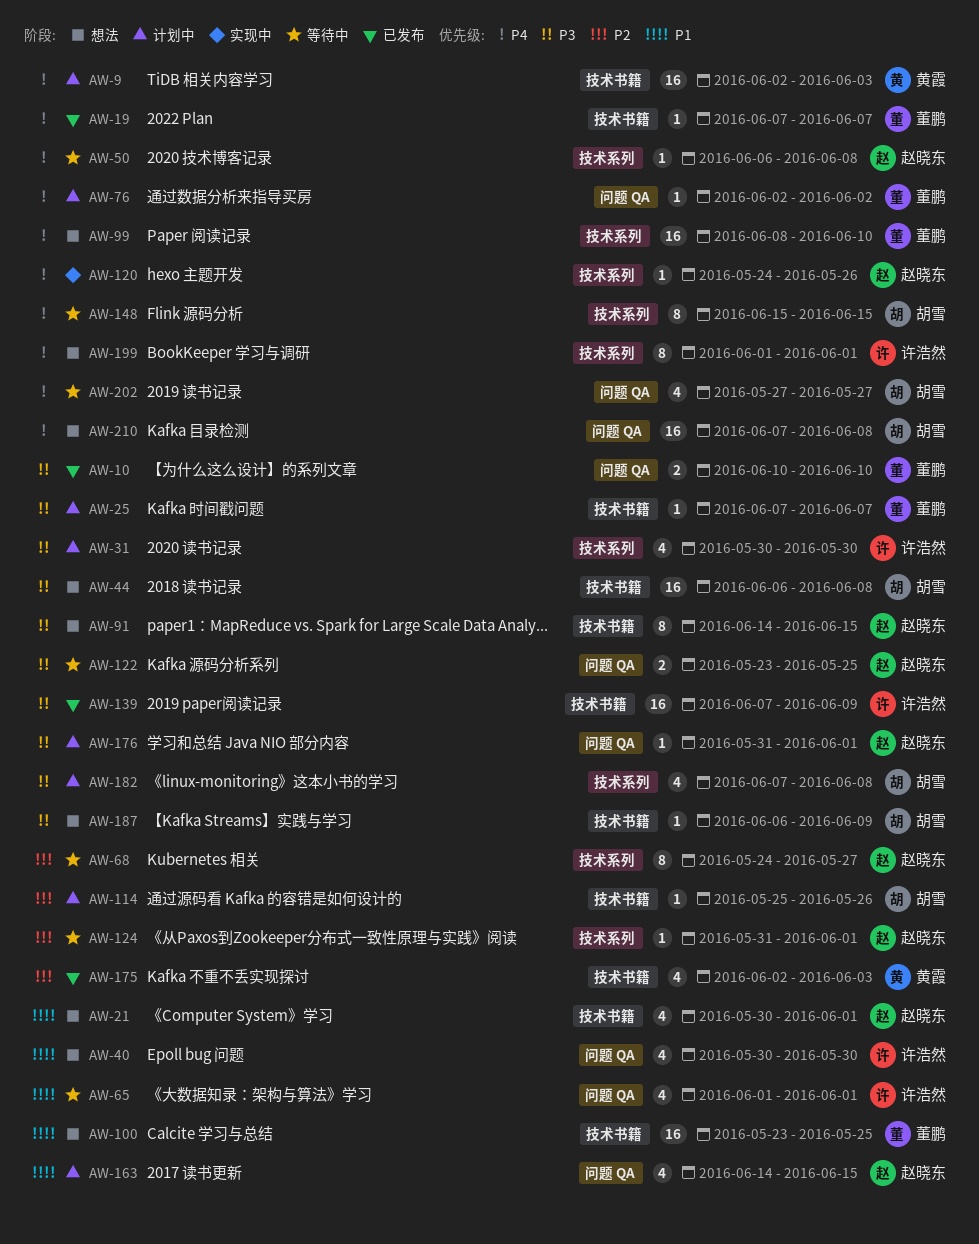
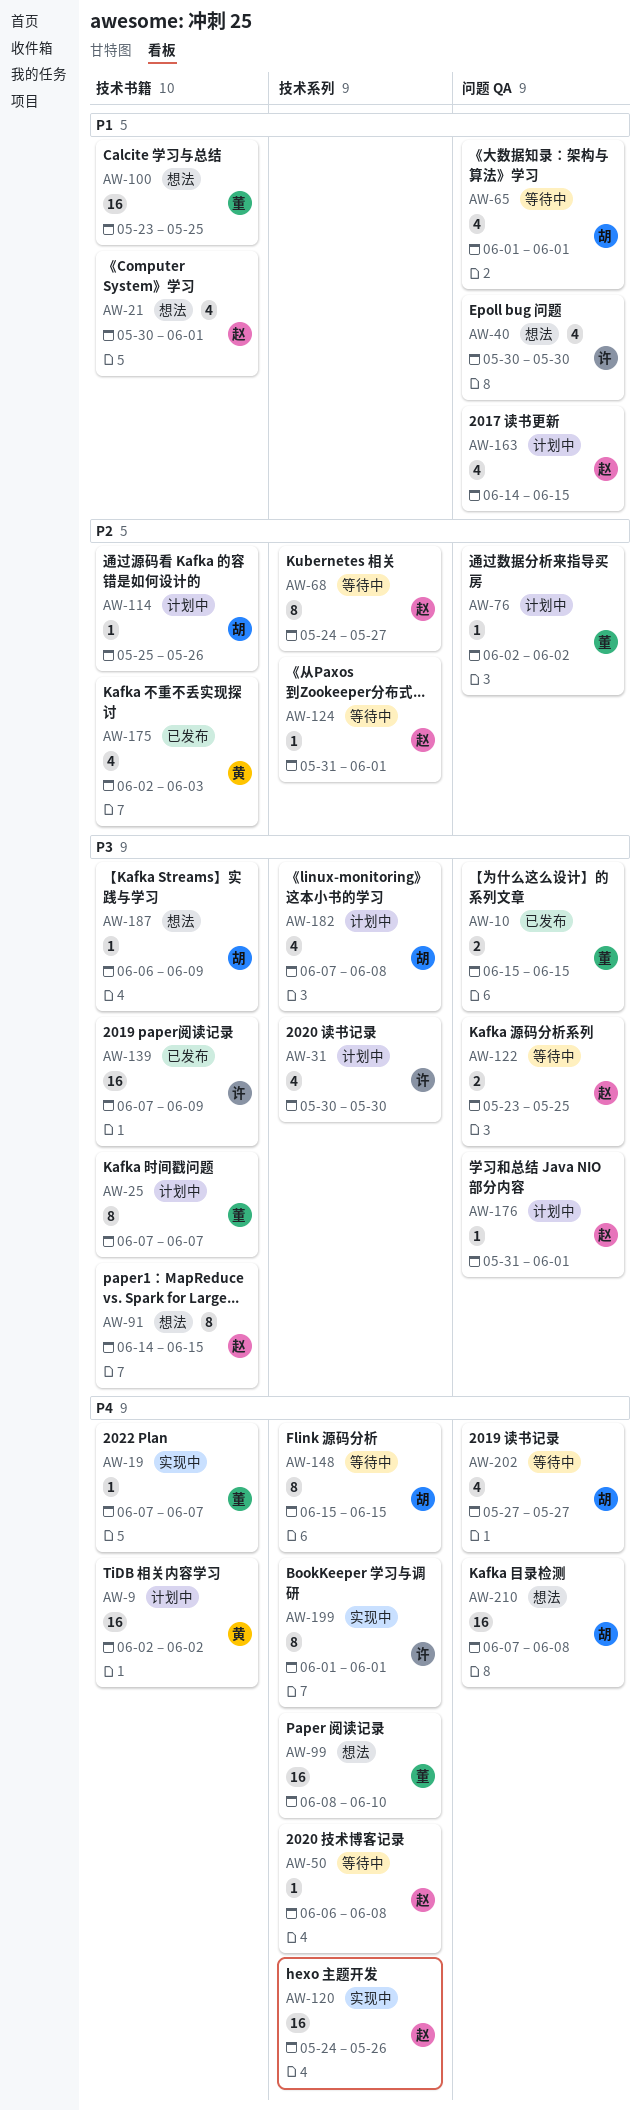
AW-9, due: Jun 3 -> Jun 2
AW-10, start: Jun 10 -> Jun 15
AW-10, due: Jun 10 -> Jun 15
AW-19, status: 已发布 -> 实现中
AW-25, estimate: 1 -> 8
AW-44: present -> none
AW-65, owner: 许浩然 -> 胡雪
AW-76, priority: P4 -> P2
AW-120, estimate: 1 -> 16
AW-199, status: 想法 -> 实现中

